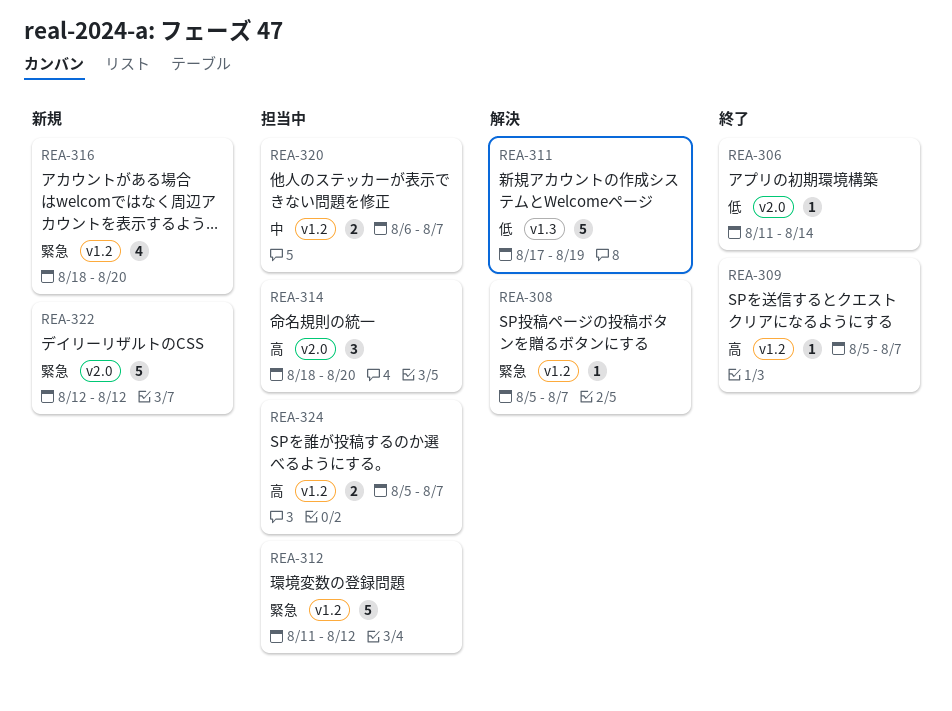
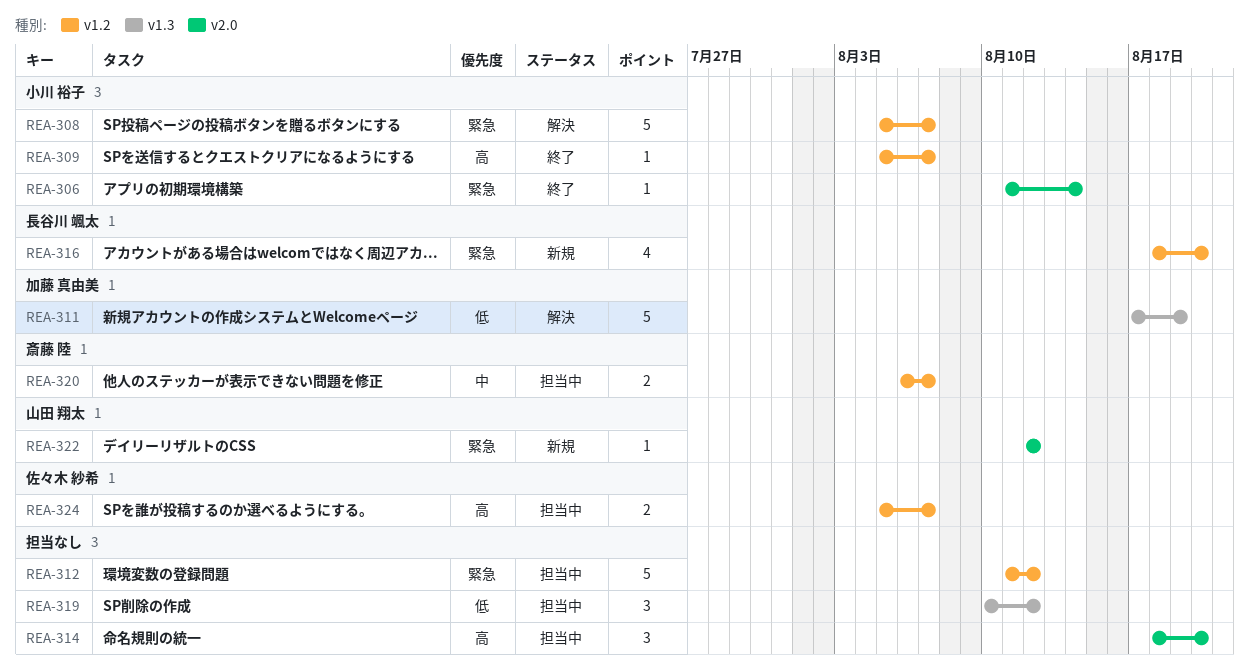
REA-306, priority: 低 -> 緊急
REA-308, estimate: 1 -> 5
REA-319: none -> present
REA-322, estimate: 5 -> 1

